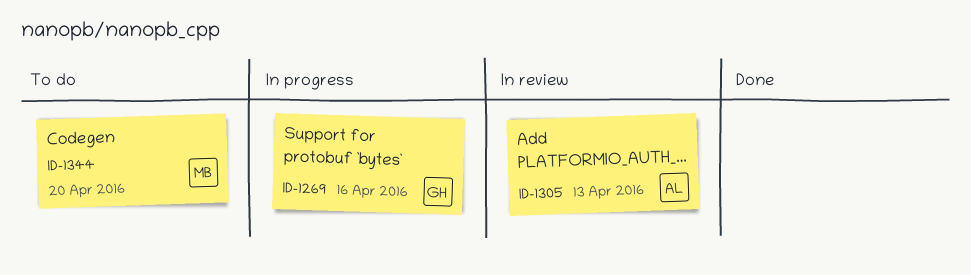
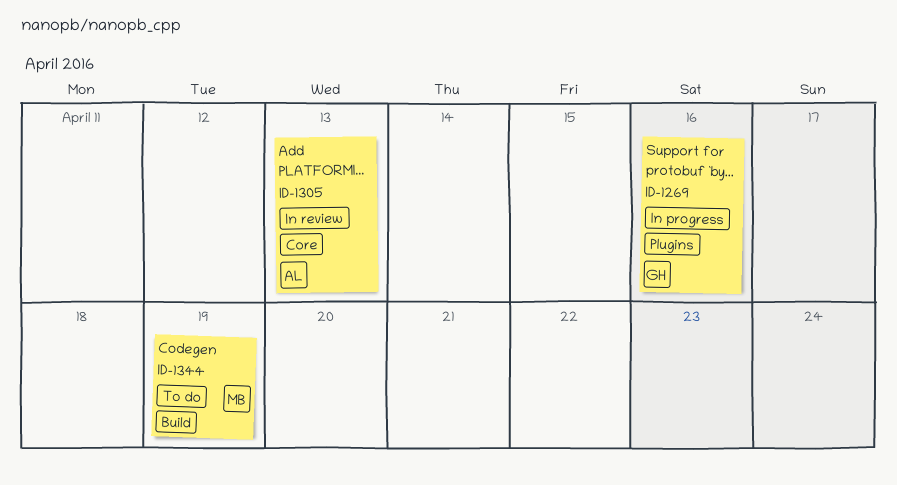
ID-1344, due: Apr 20 -> Apr 19

